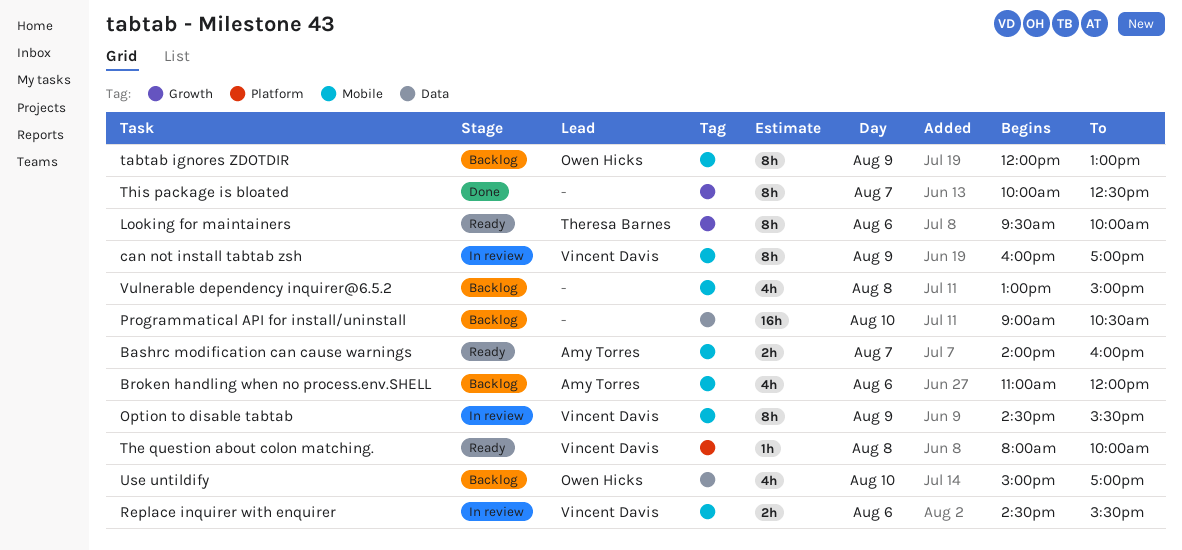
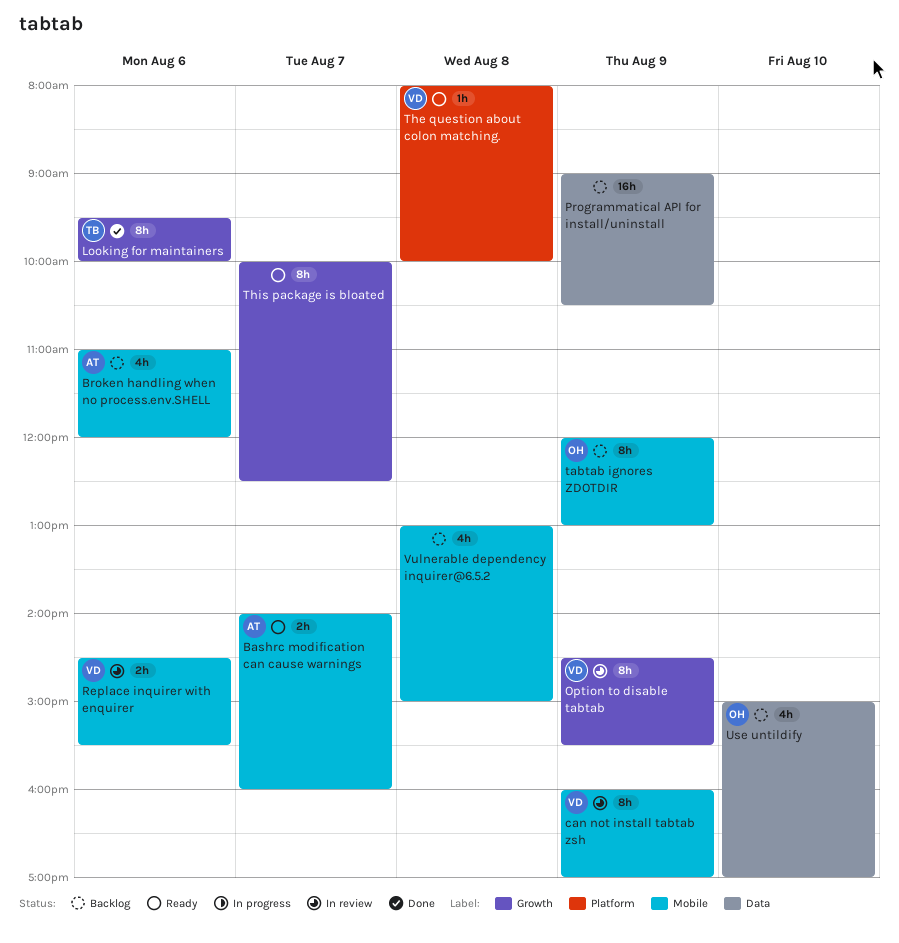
Looking for maintainers, status: Ready -> Done
Option to disable tabtab, label: Mobile -> Growth
Programmatical API for install/uninstall, day: Aug 10 -> Aug 9
This package is bloated, status: Done -> Ready

